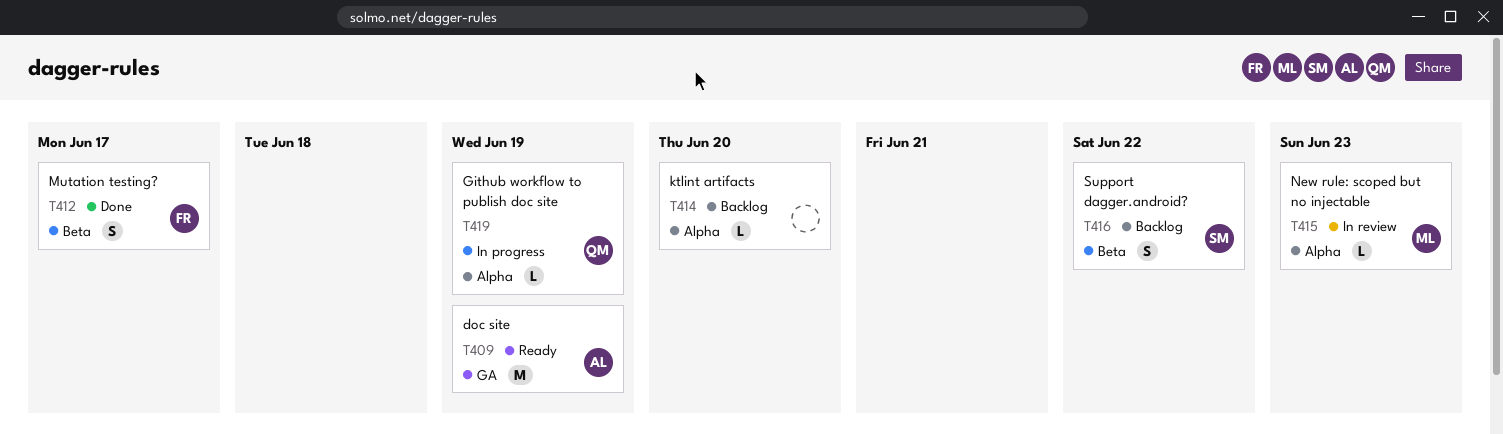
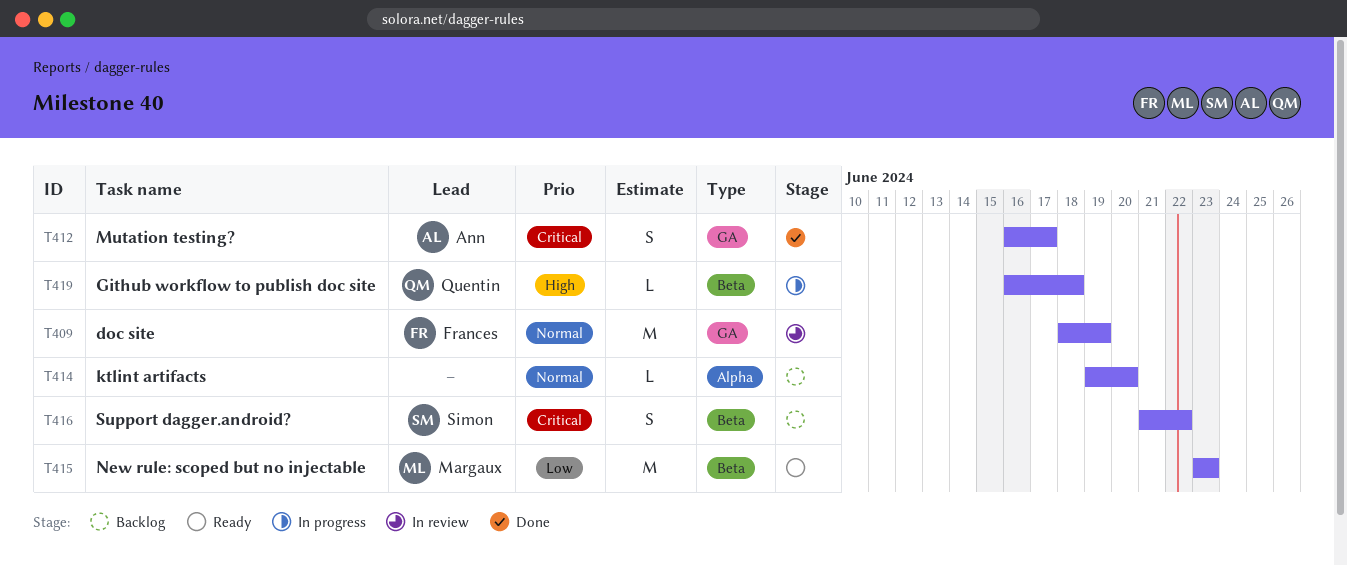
T409, status: Ready -> In review
T409, owner: Ann -> Frances
T412, owner: Frances -> Ann
T412, label: Beta -> GA
T415, status: In review -> Ready
T415, label: Alpha -> Beta
T415, estimate: L -> M
T419, label: Alpha -> Beta
T419, due: Jun 19 -> Jun 18

